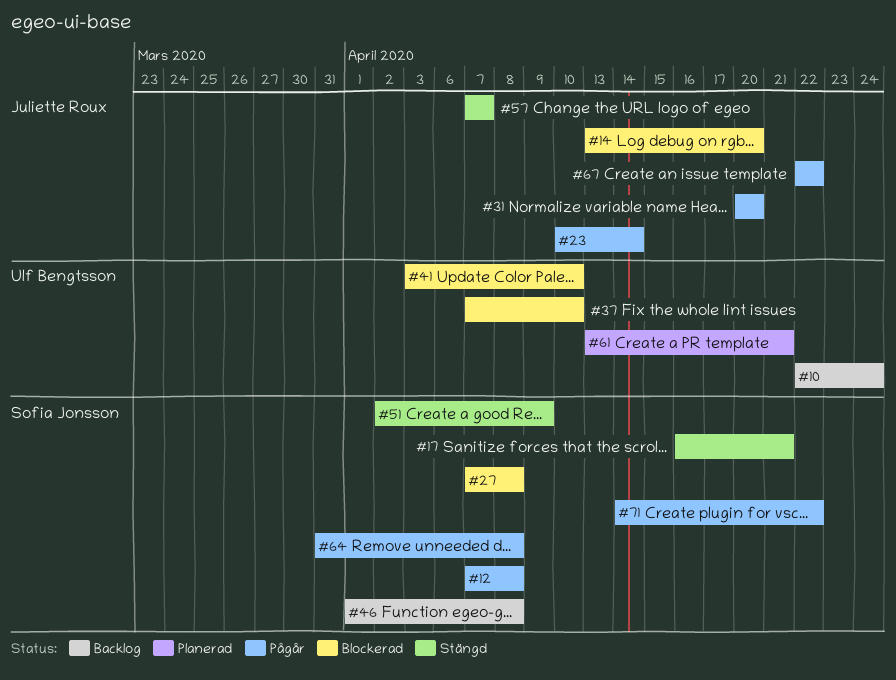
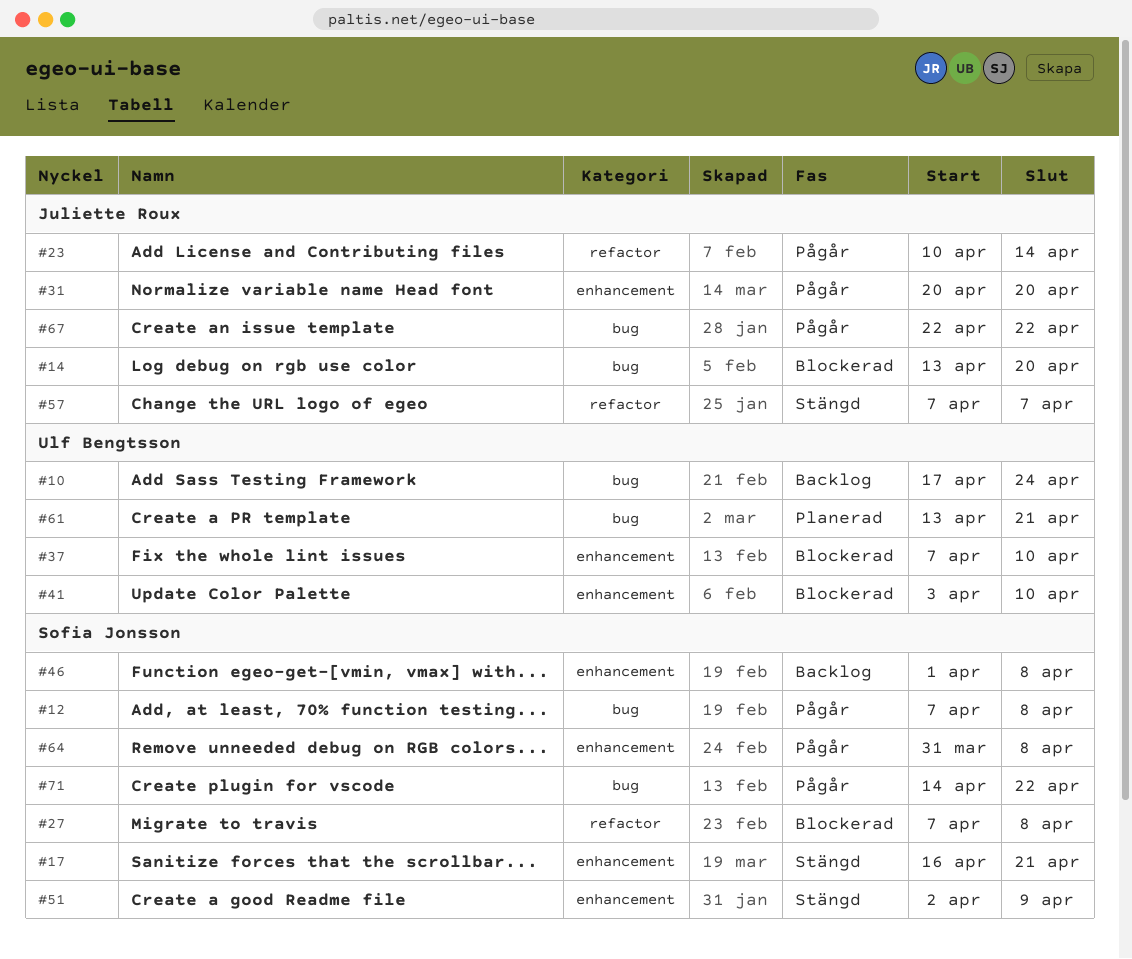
#10, start: Apr 22 -> Apr 17

